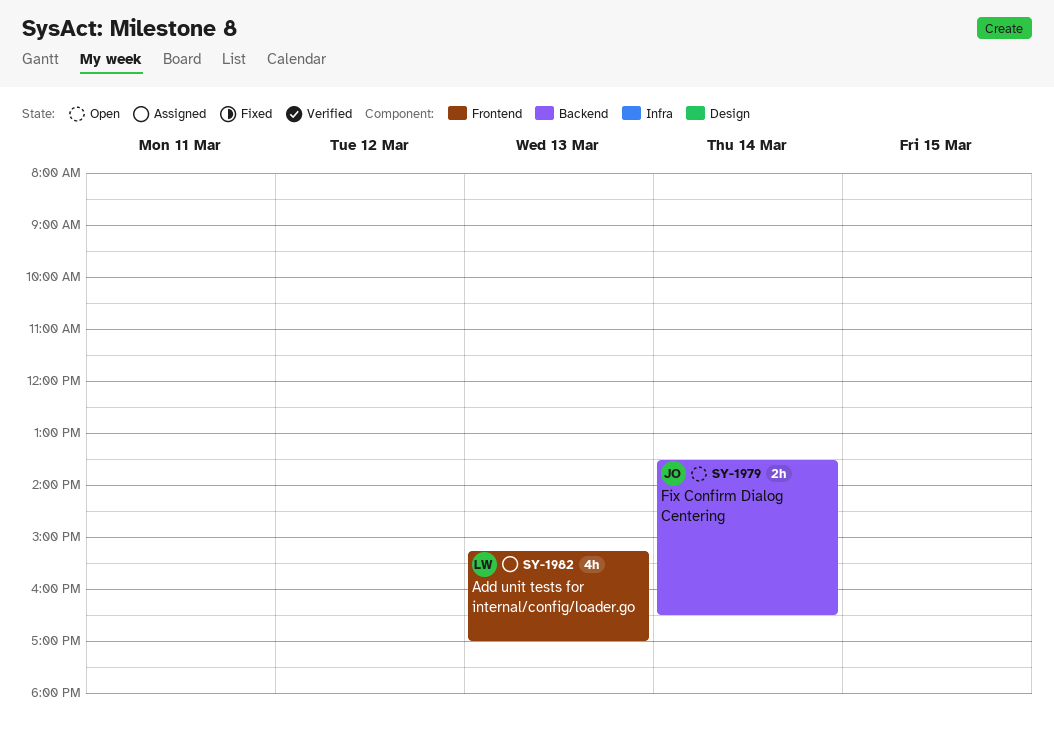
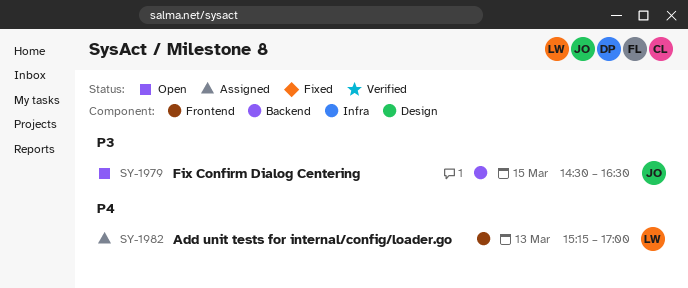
SY-1979, day: Mar 14 -> Mar 15
SY-1979, begins: 13:30 -> 14:30

